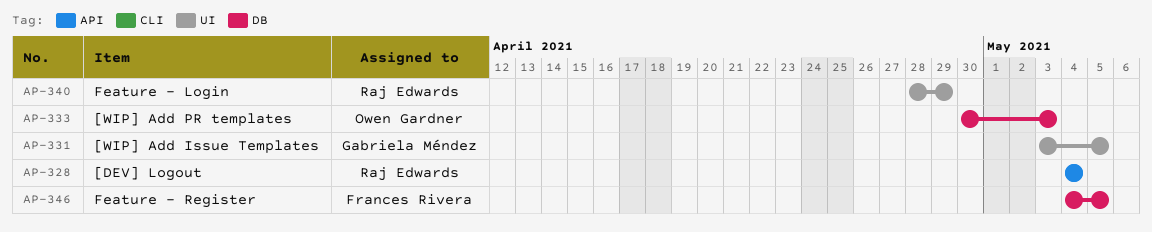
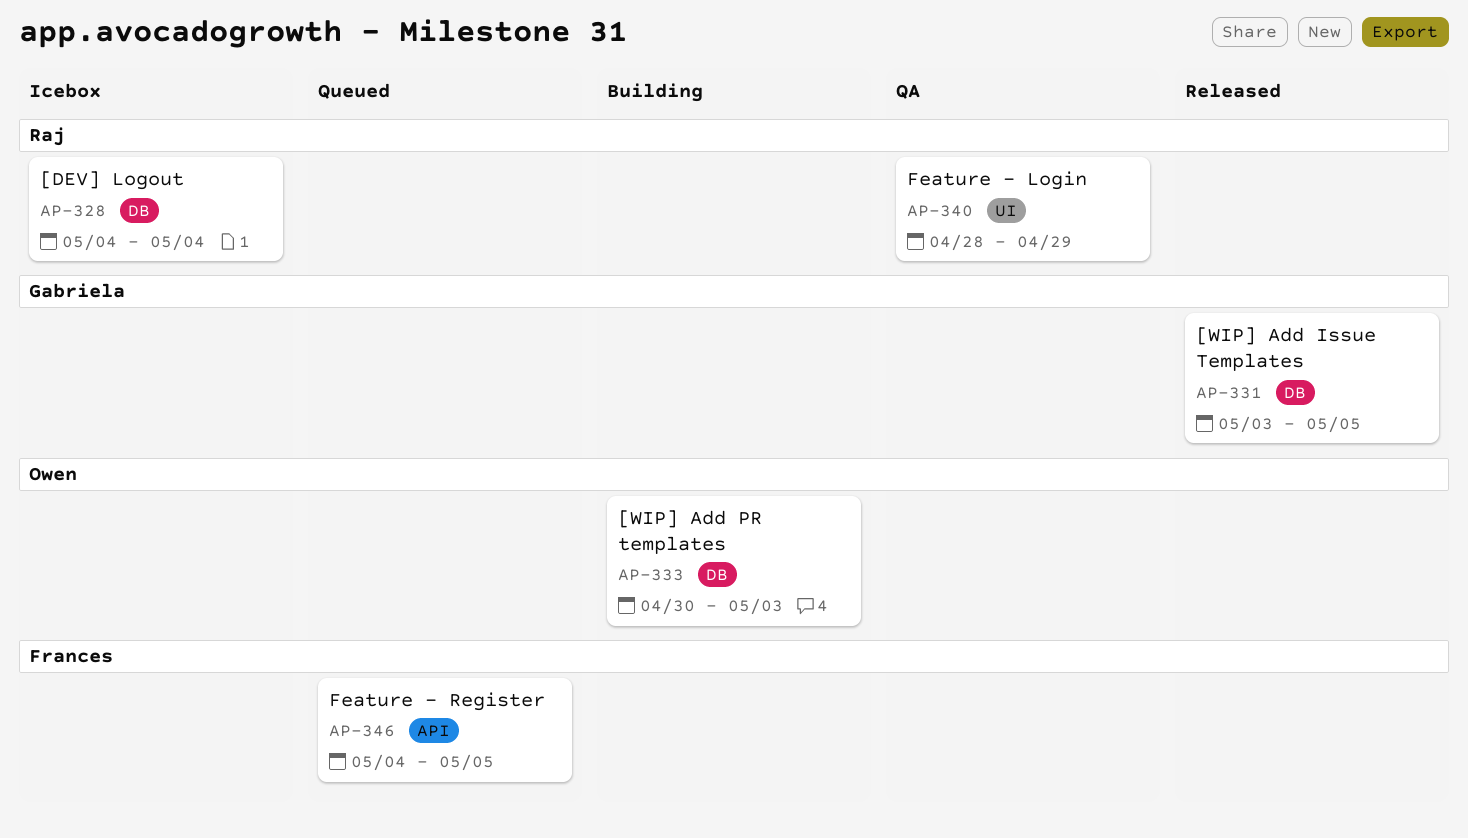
AP-328, label: API -> DB
AP-331, label: UI -> DB
AP-346, label: DB -> API

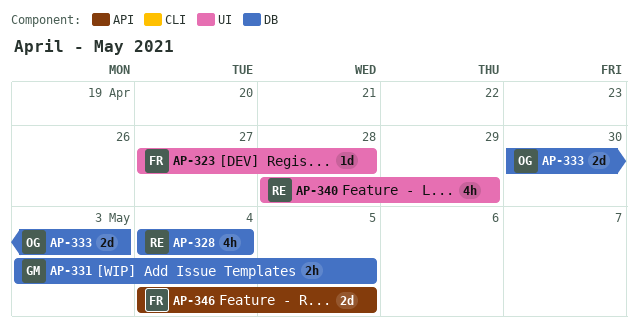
AP-323: none -> present

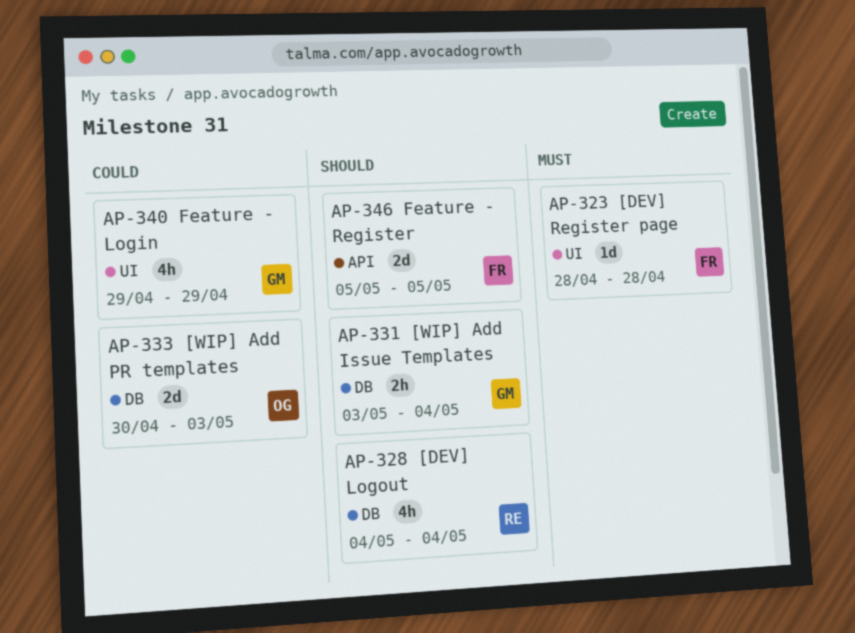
AP-323, start: Apr 27 -> Apr 28
AP-331, due: May 5 -> May 4
AP-340, owner: RE -> GM
AP-340, start: Apr 28 -> Apr 29
AP-346, start: May 4 -> May 5

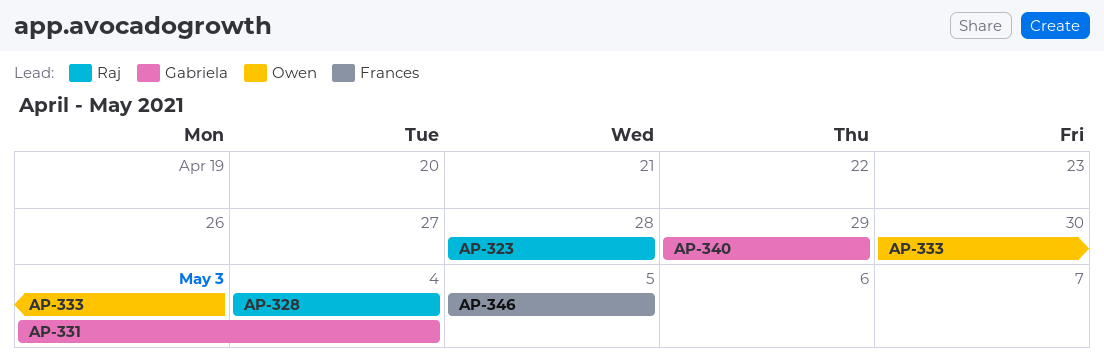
AP-323, owner: Frances -> Raj

